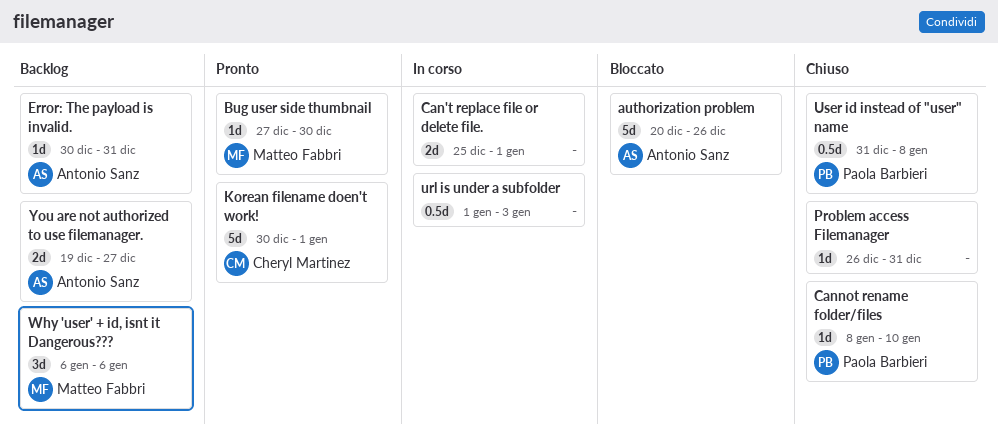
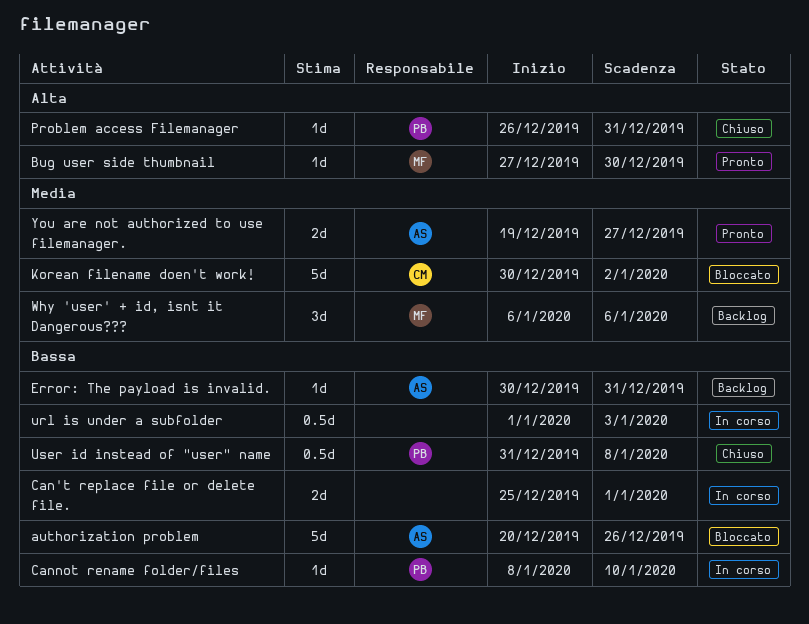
Cannot rename folder/files, status: Chiuso -> In corso
Korean filename doen't work!, status: Pronto -> Bloccato
Korean filename doen't work!, due: Jan 1 -> Jan 2
Problem access Filemanager, owner: none -> Paola Barbieri
You are not authorized to use filemanager., status: Backlog -> Pronto

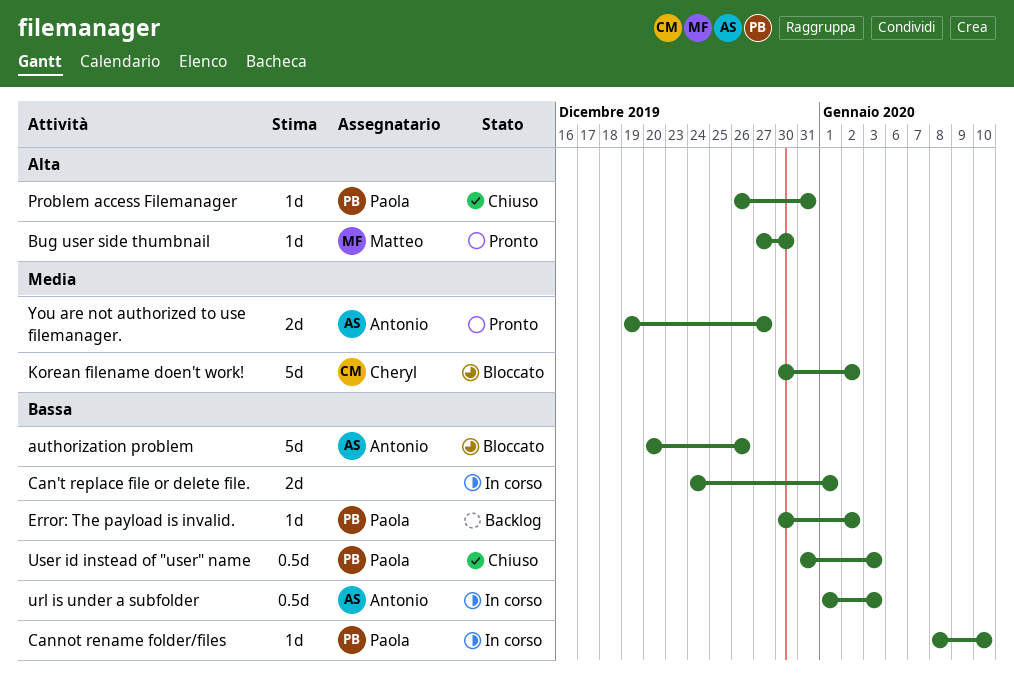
Can't replace file or delete file., start: Dec 25 -> Dec 24
Error: The payload is invalid., owner: Antonio -> Paola
Error: The payload is invalid., due: Dec 31 -> Jan 2
url is under a subfolder, owner: none -> Antonio
User id instead of "user" name, due: Jan 8 -> Jan 3
Why 'user' + id, isnt it Dangerous???: present -> none

